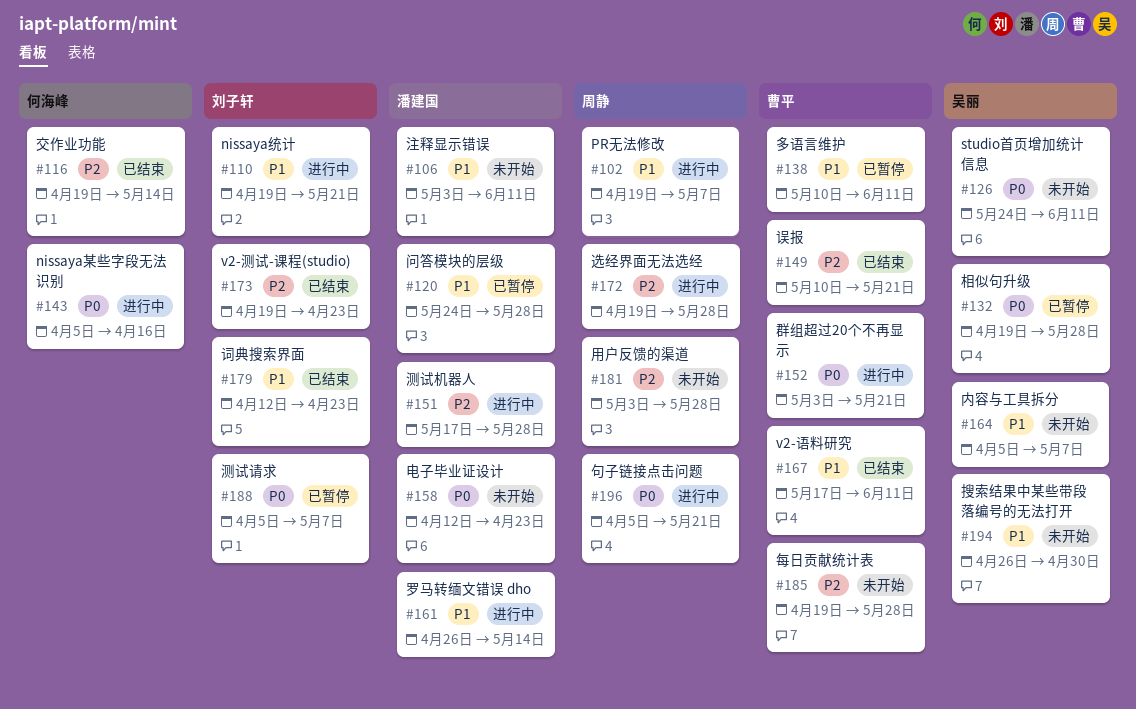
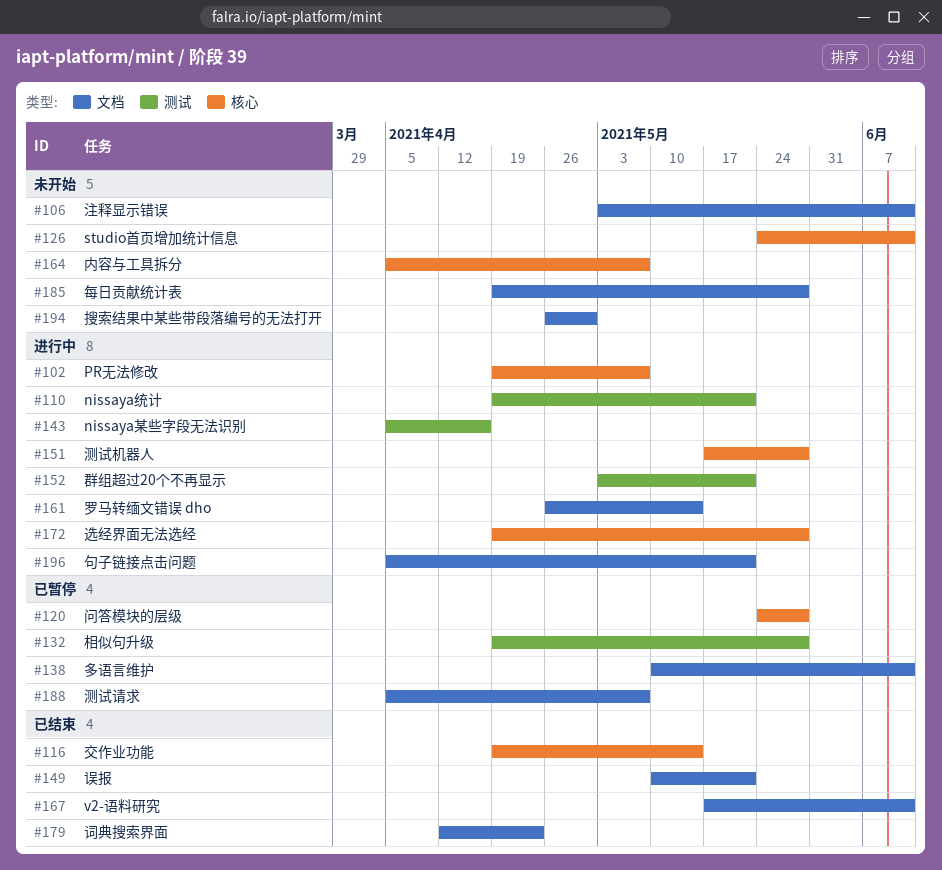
#158: present -> none
#173: present -> none
#181: present -> none

